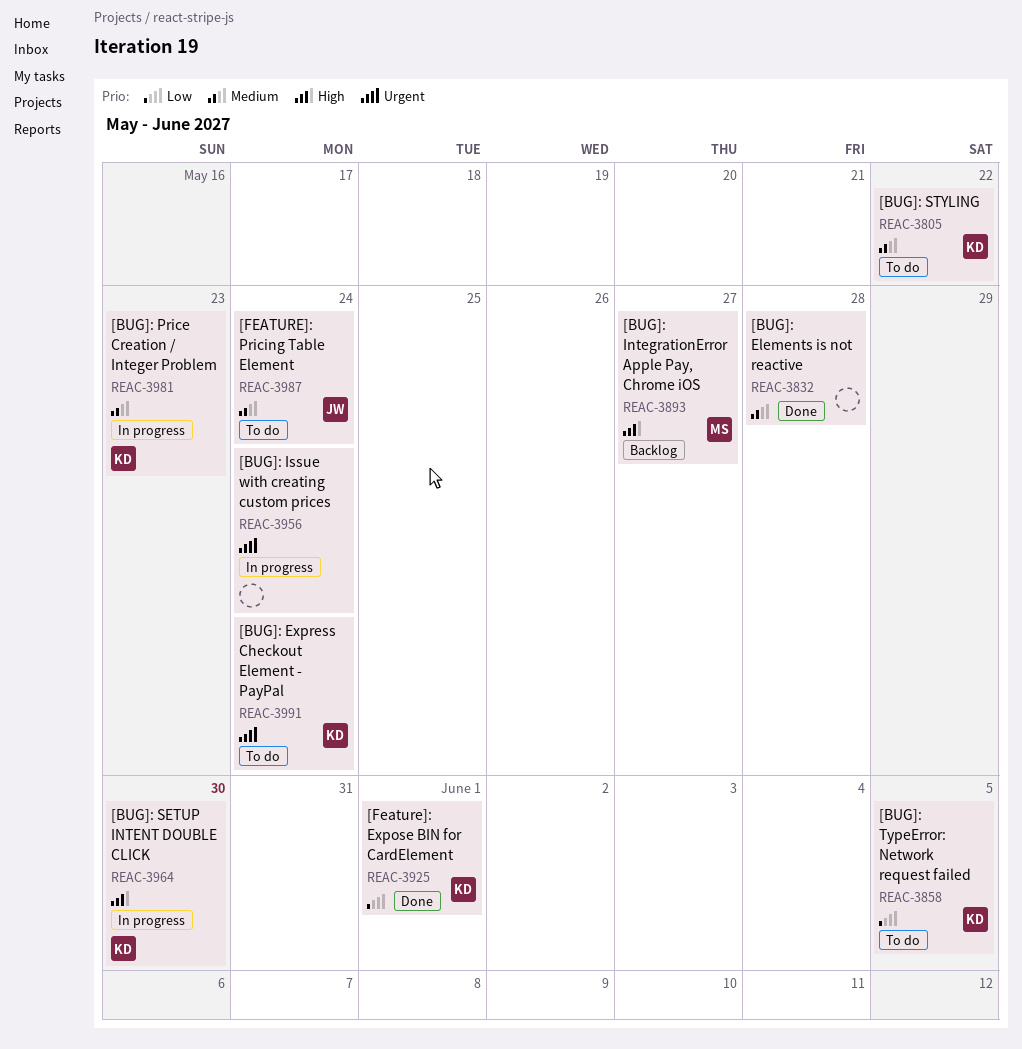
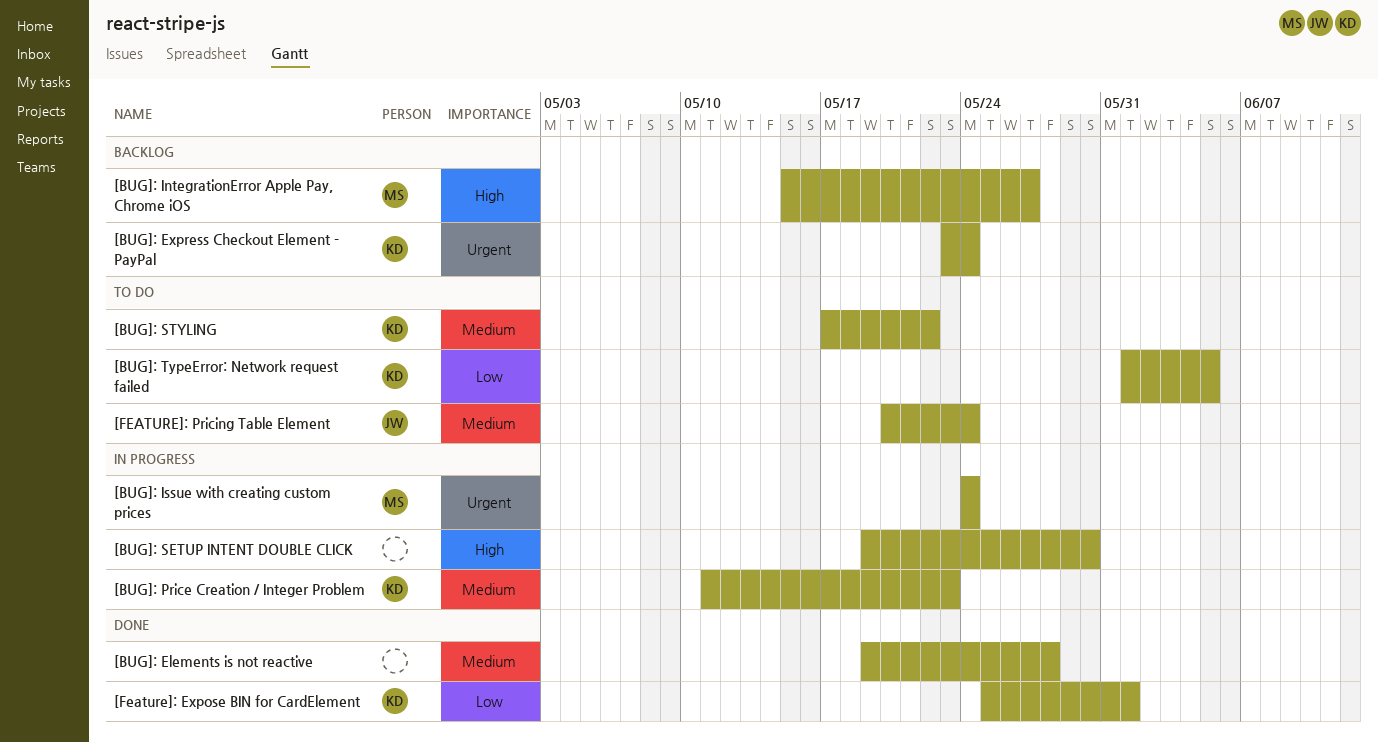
[BUG]: Express Checkout Element - PayPal, status: To do -> Backlog
[BUG]: Issue with creating custom prices, owner: none -> MS
[BUG]: SETUP INTENT DOUBLE CLICK, owner: KD -> none

